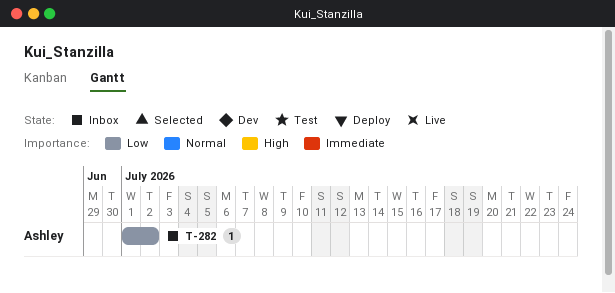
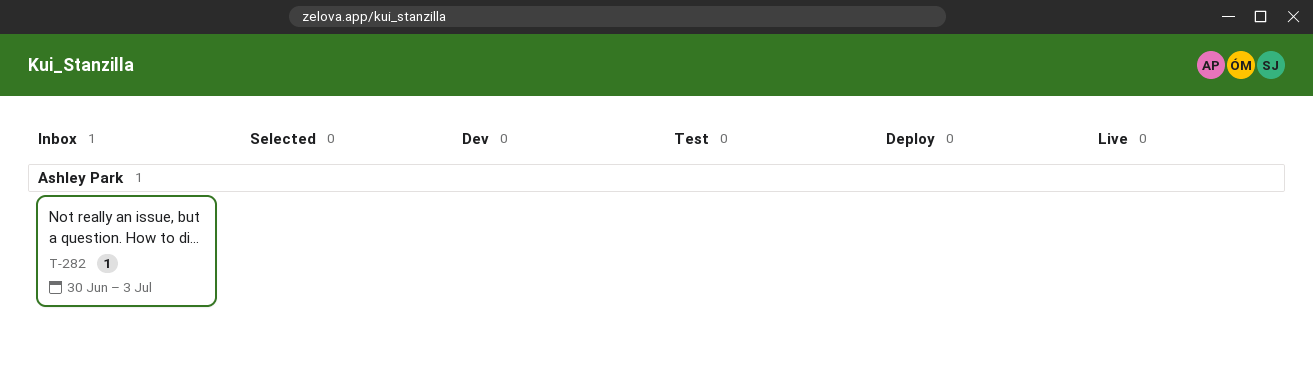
T-282, start: Jul 1 -> Jun 30
T-282, due: Jul 2 -> Jul 3

